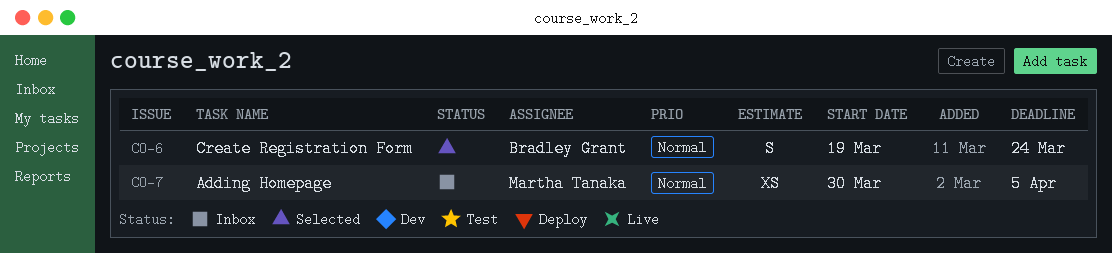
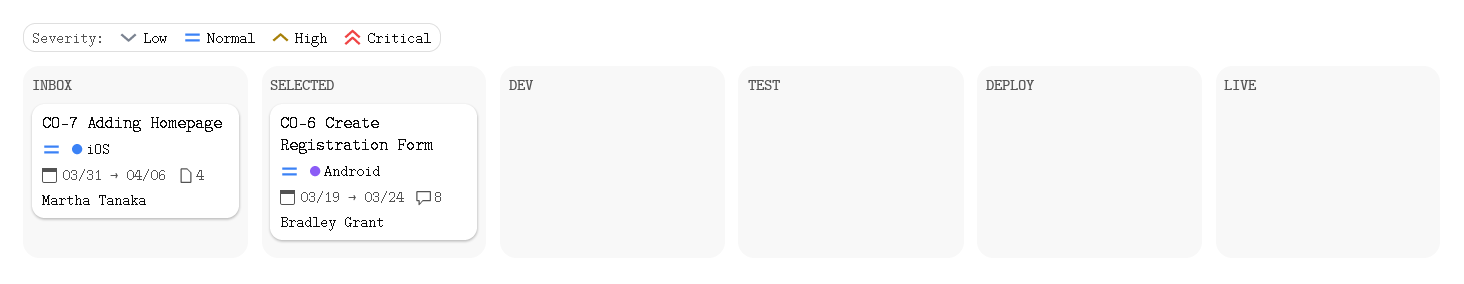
CO-7, start: Mar 30 -> Mar 31
CO-7, due: Apr 5 -> Apr 6

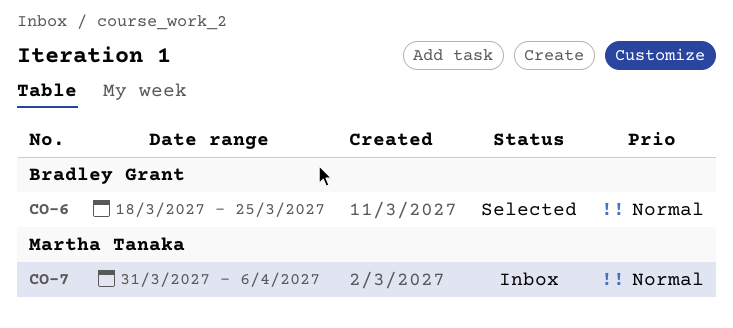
CO-6, start: Mar 19 -> Mar 18
CO-6, due: Mar 24 -> Mar 25

